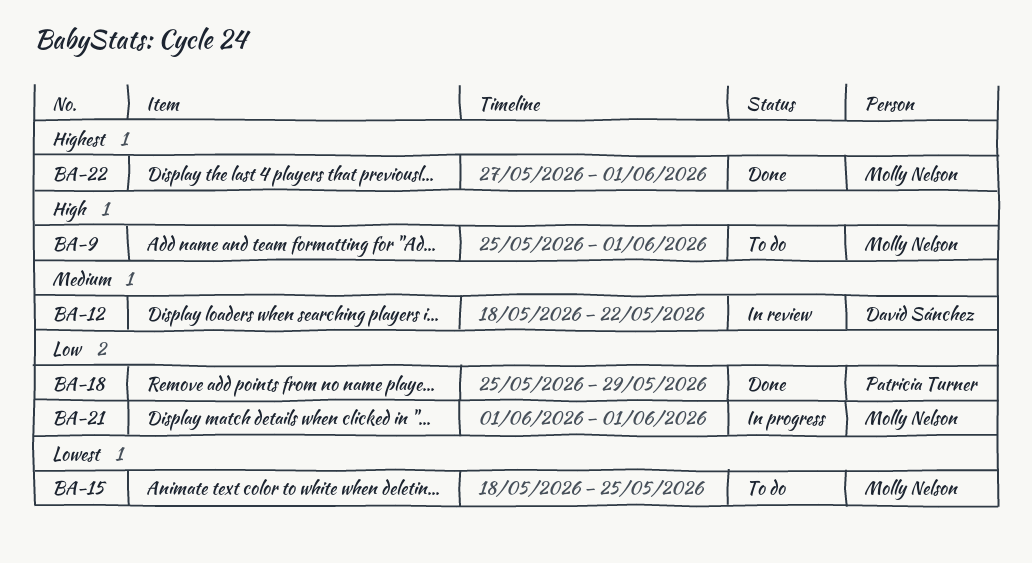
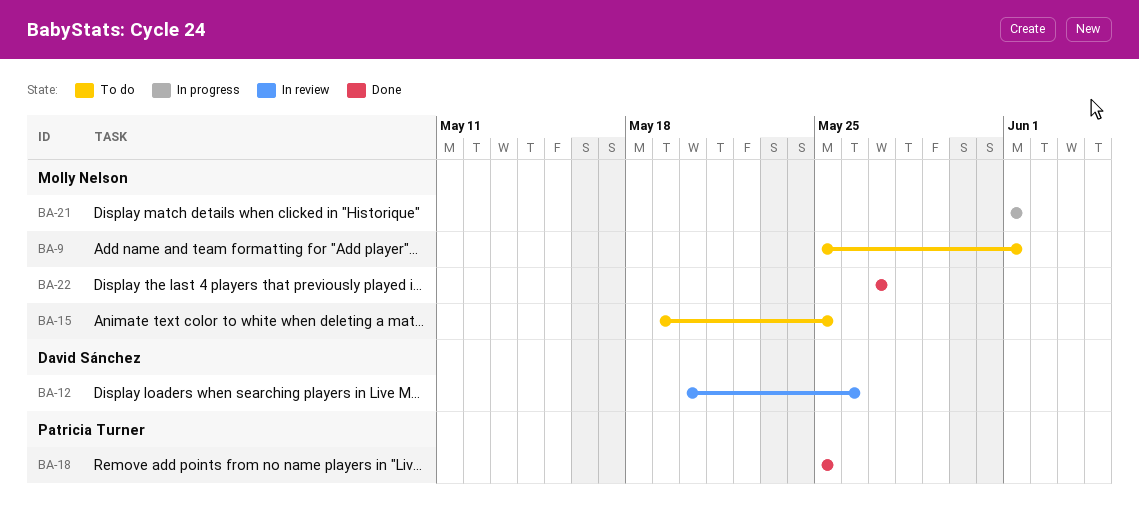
BA-12, start: May 18 -> May 20
BA-12, due: May 22 -> May 26
BA-15, start: May 18 -> May 19
BA-18, due: May 29 -> May 25
BA-22, due: Jun 1 -> May 27

